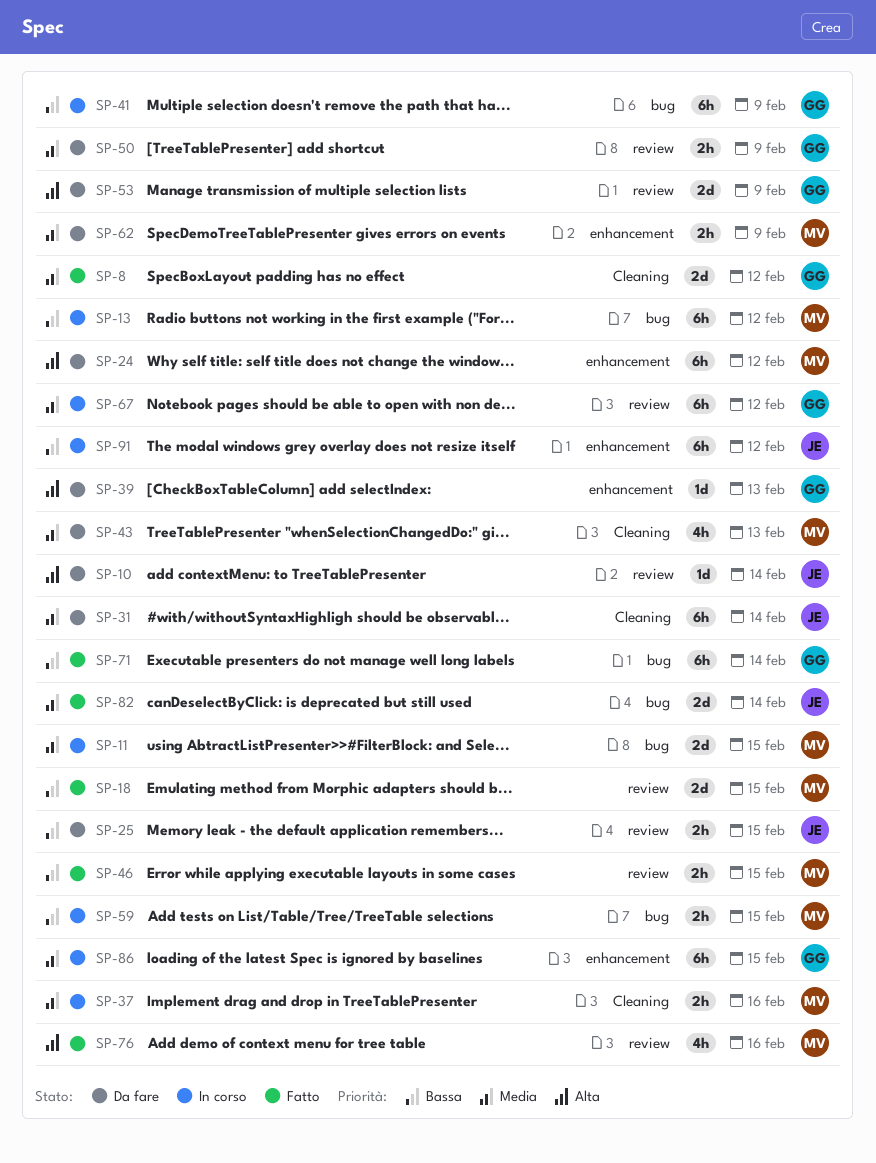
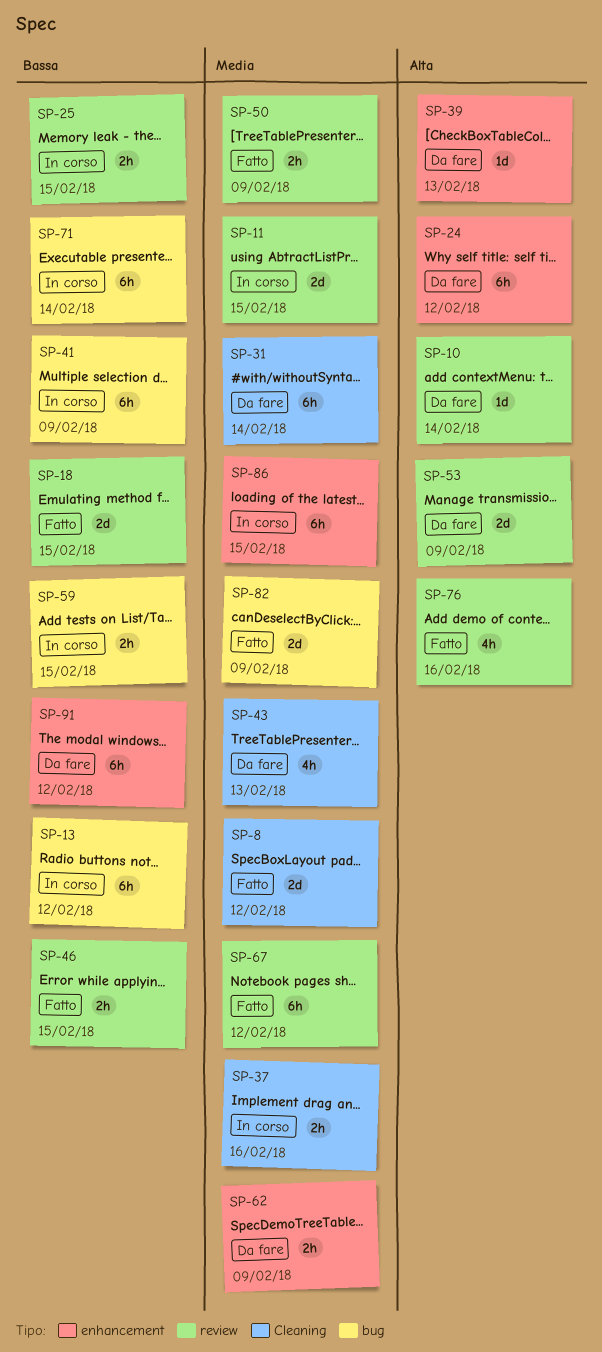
SP-11, label: bug -> review
SP-25, status: Da fare -> In corso
SP-50, status: Da fare -> Fatto
SP-67, status: In corso -> Fatto
SP-71, status: Fatto -> In corso
SP-82, due: Feb 14 -> Feb 9
SP-91, status: In corso -> Da fare

